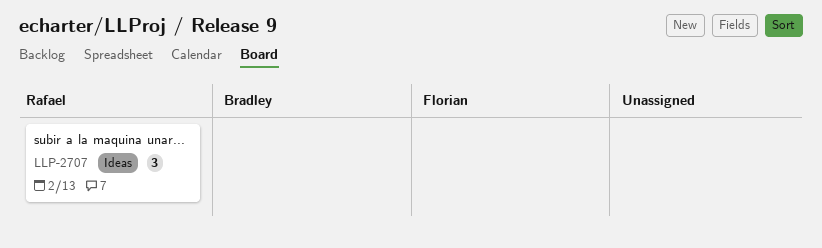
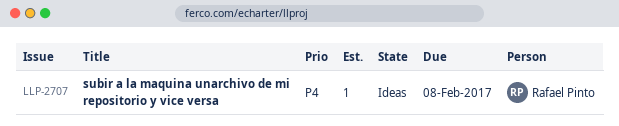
LLP-2707, estimate: 3 -> 1
LLP-2707, due: Feb 13 -> Feb 8

